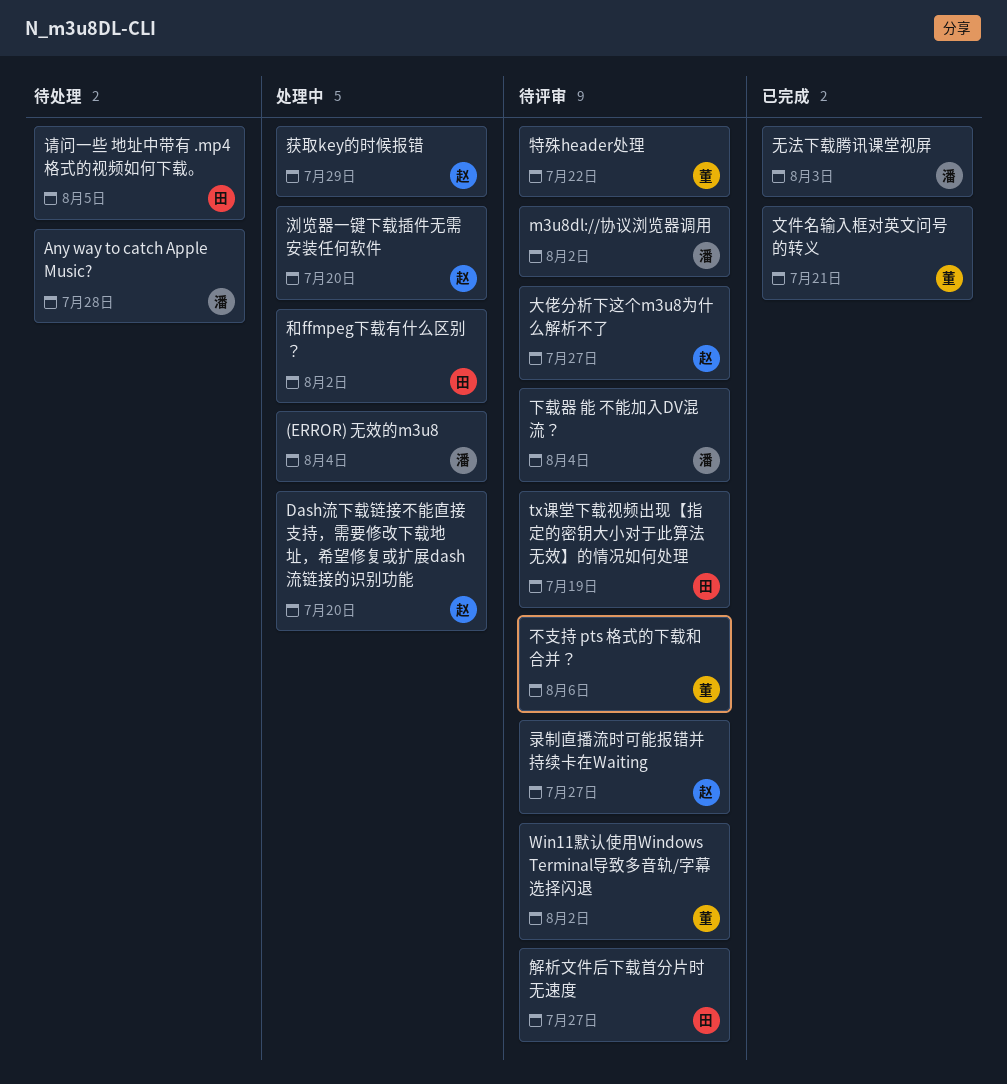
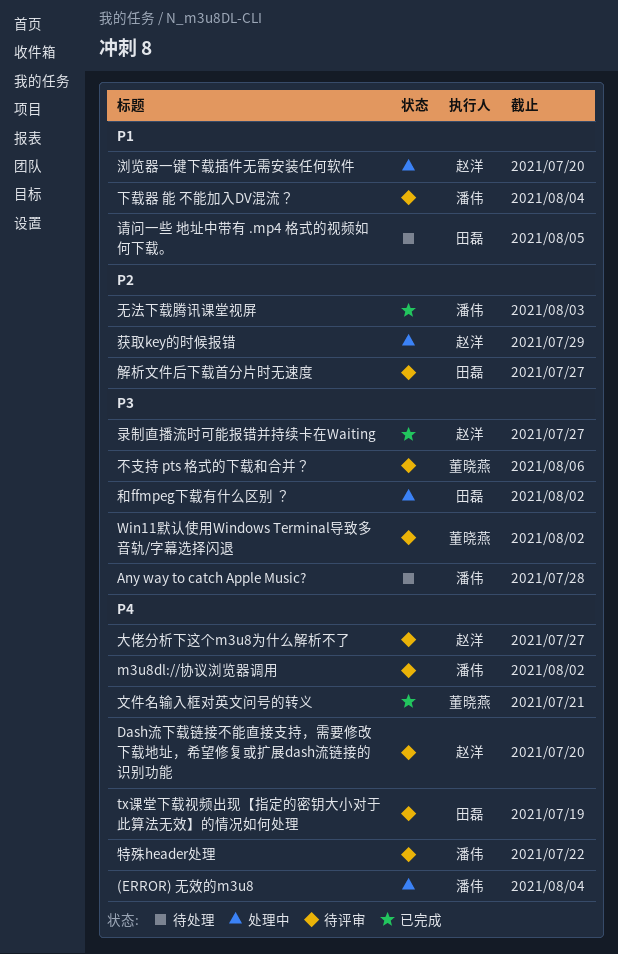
Dash流下载链接不能直接支持，需要修改下载地址，希望修复或扩展dash流链接的识别功能, status: 处理中 -> 待评审
录制直播流时可能报错并持续卡在Waiting, status: 待评审 -> 已完成
特殊header处理, owner: 董晓燕 -> 潘伟

